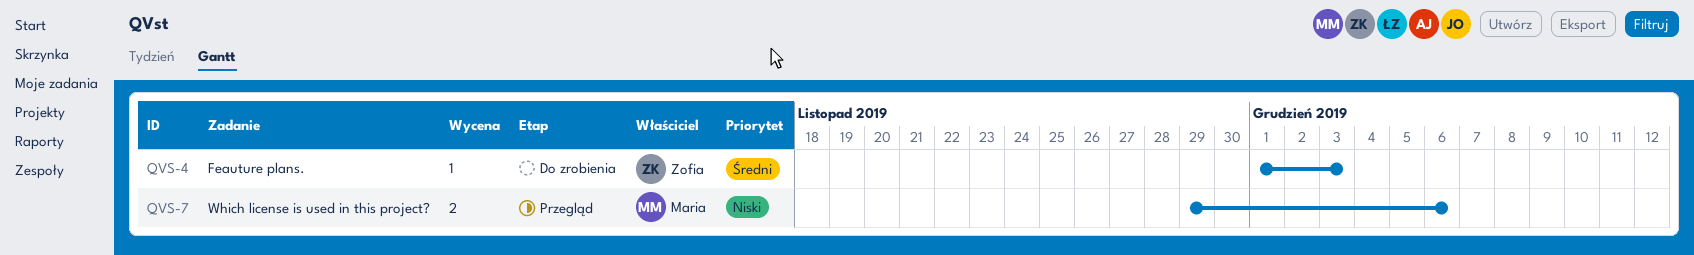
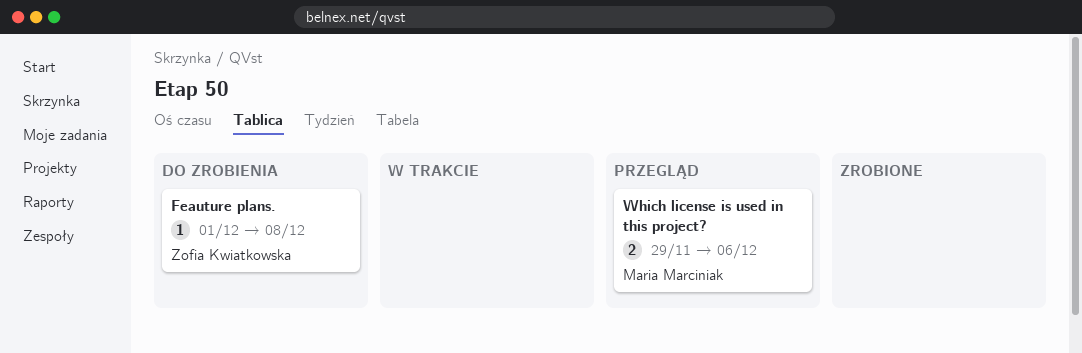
Feauture plans., due: Dec 3 -> Dec 8

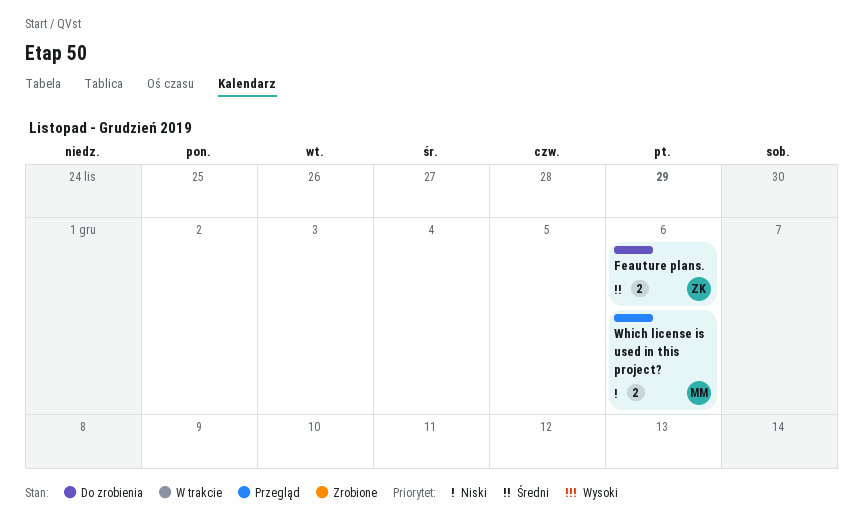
Feauture plans., estimate: 1 -> 2
Feauture plans., due: Dec 8 -> Dec 6

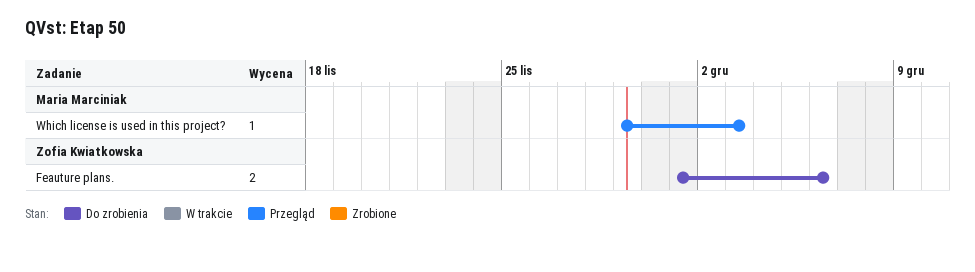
Which license is used in this project?, estimate: 2 -> 1
Which license is used in this project?, due: Dec 6 -> Dec 3

